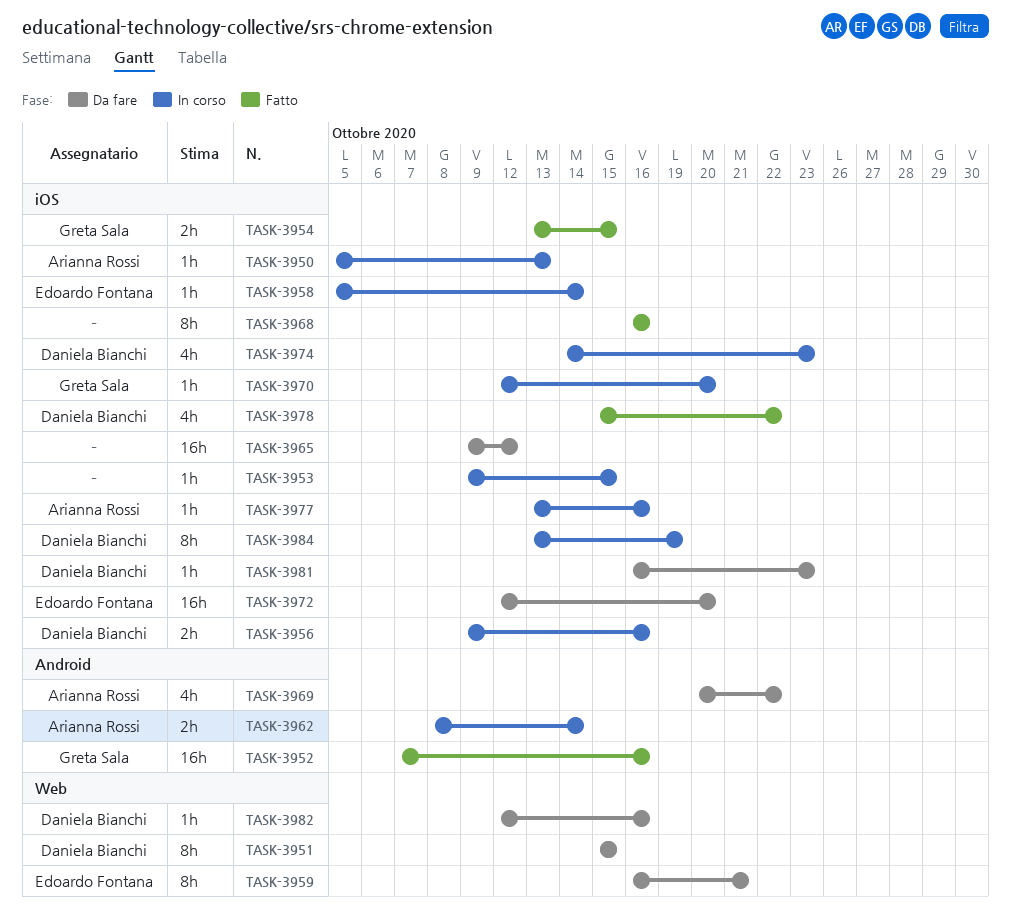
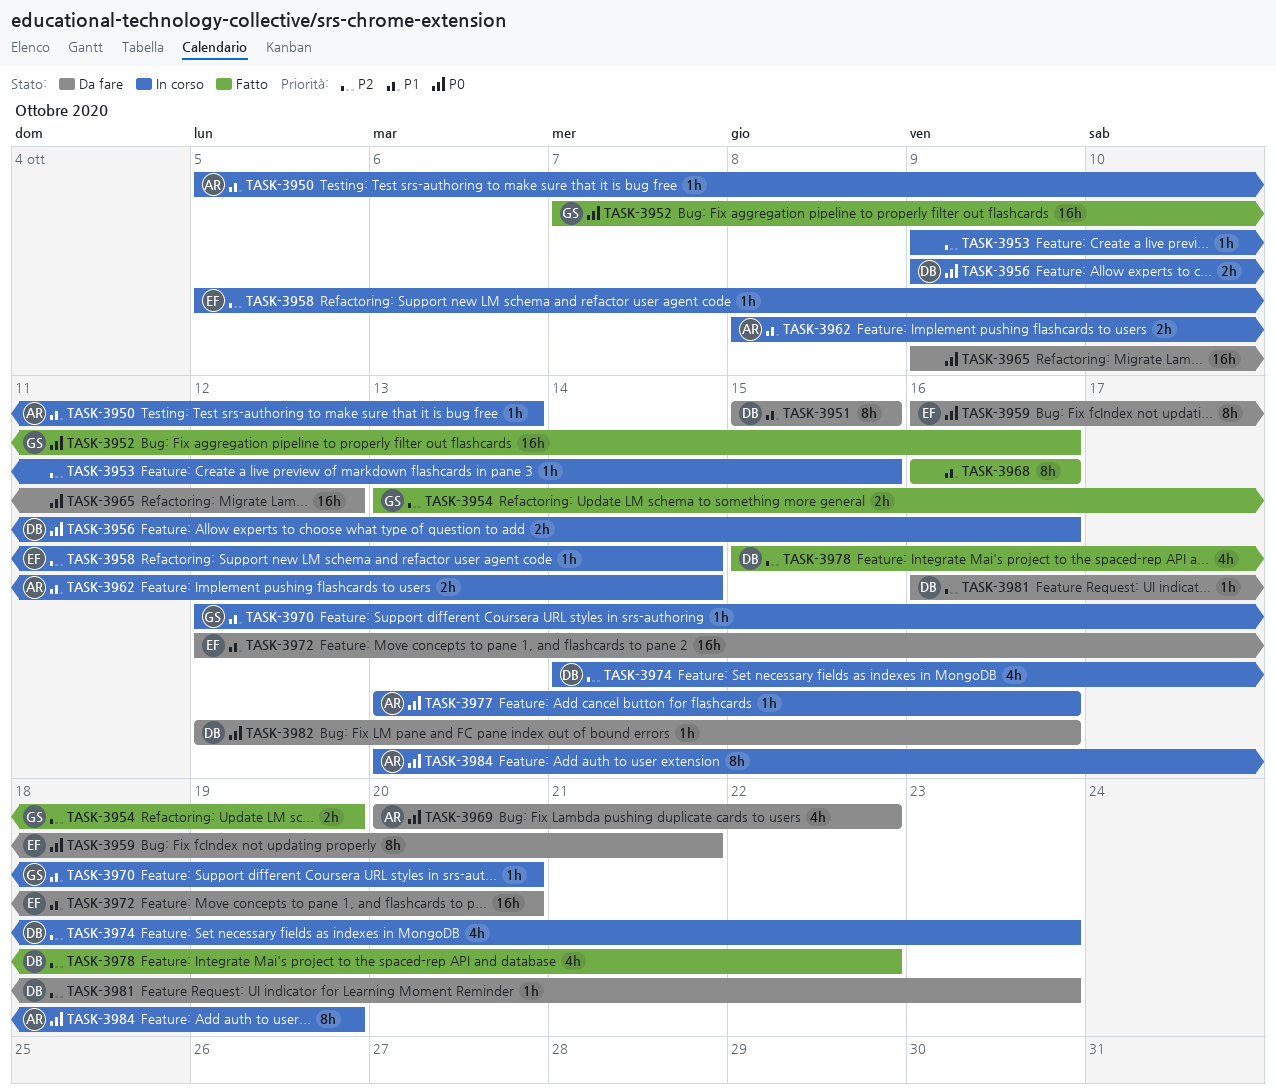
TASK-3954, due: Oct 15 -> Oct 19
TASK-3984, owner: Daniela Bianchi -> Arianna Rossi

